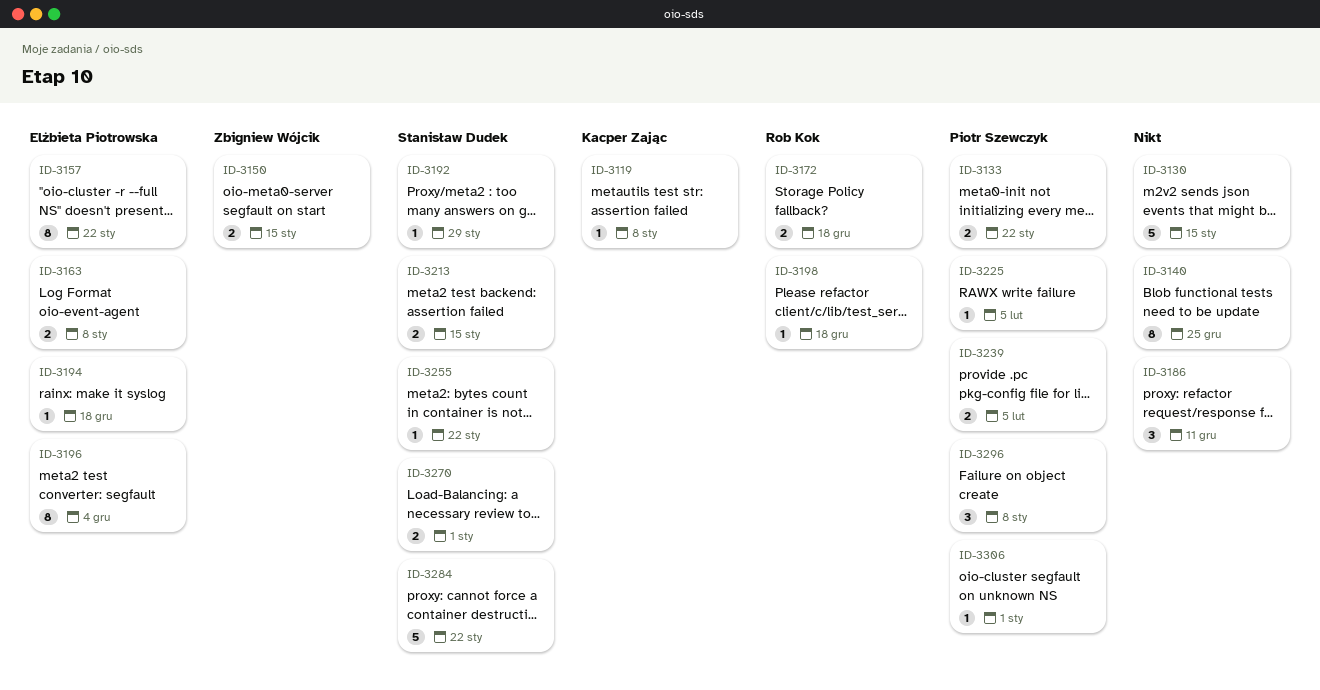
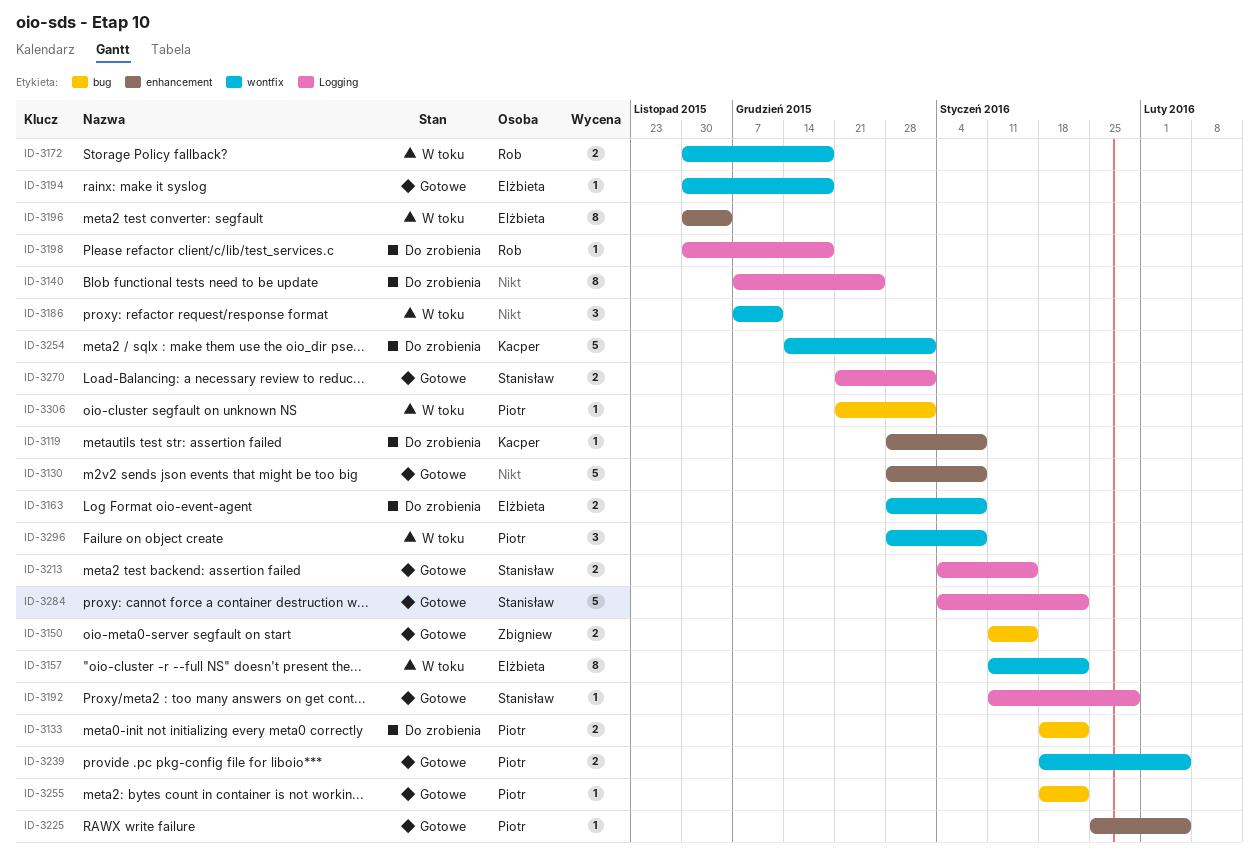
ID-3130, due: Jan 15 -> Jan 8
ID-3254: none -> present
ID-3255, owner: Stanisław Dudek -> Piotr Szewczyk

